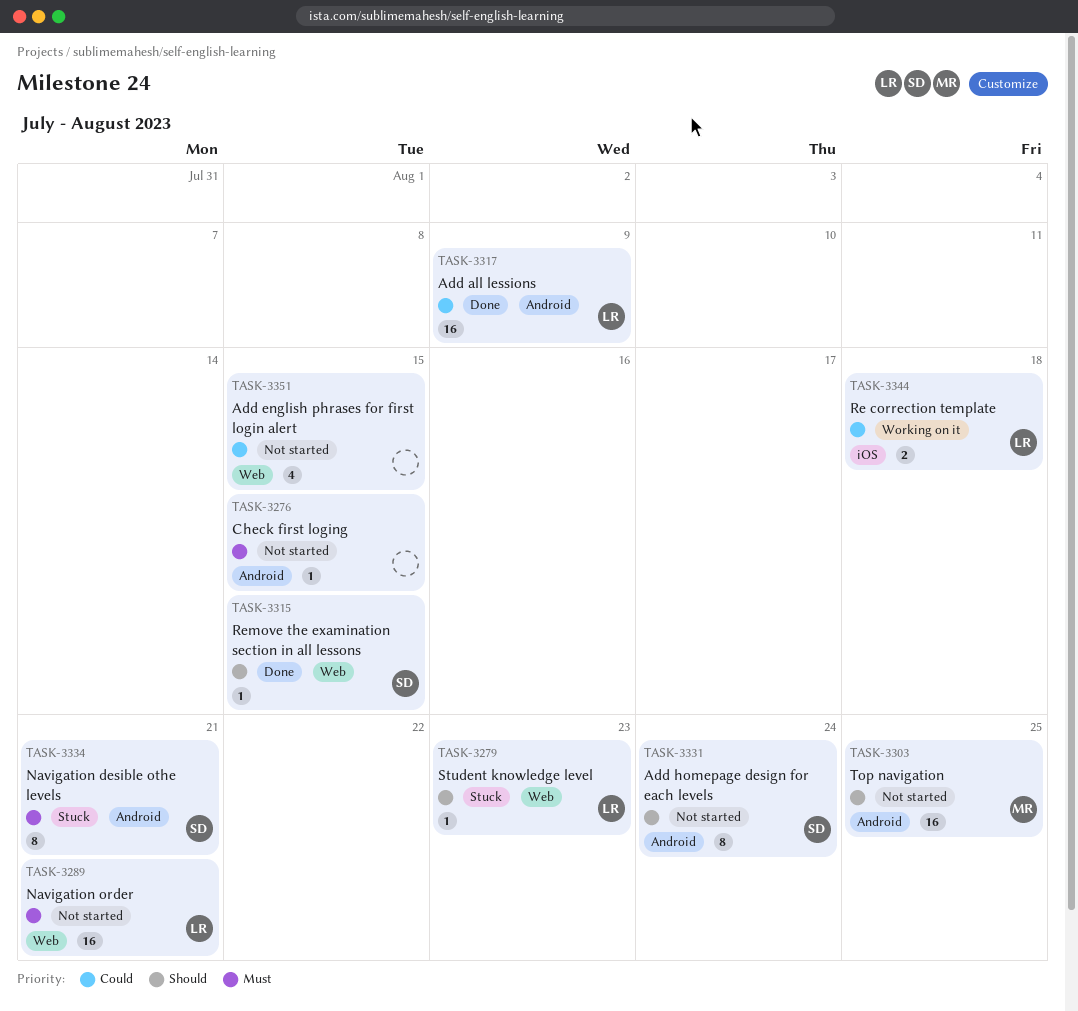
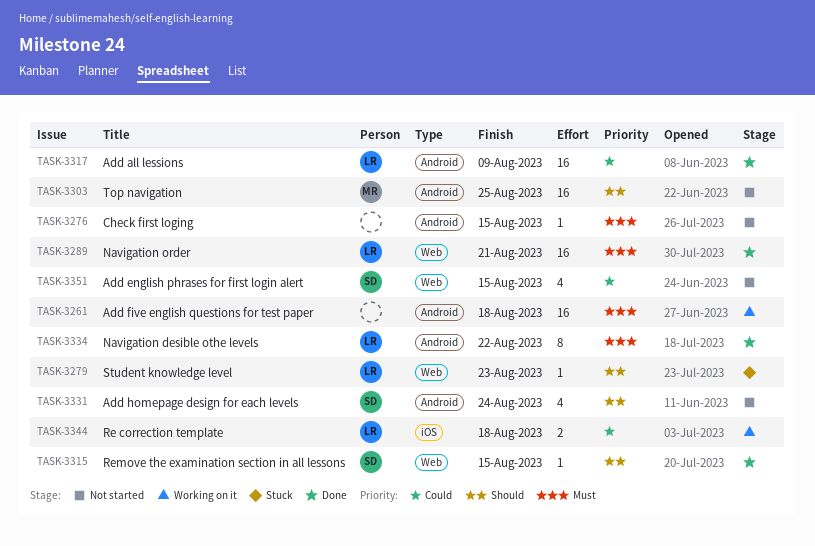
TASK-3261: none -> present
TASK-3289, status: Not started -> Done
TASK-3331, estimate: 8 -> 4
TASK-3334, status: Stuck -> Done
TASK-3334, owner: SD -> LR
TASK-3334, due: Aug 21 -> Aug 22
TASK-3351, owner: none -> SD

